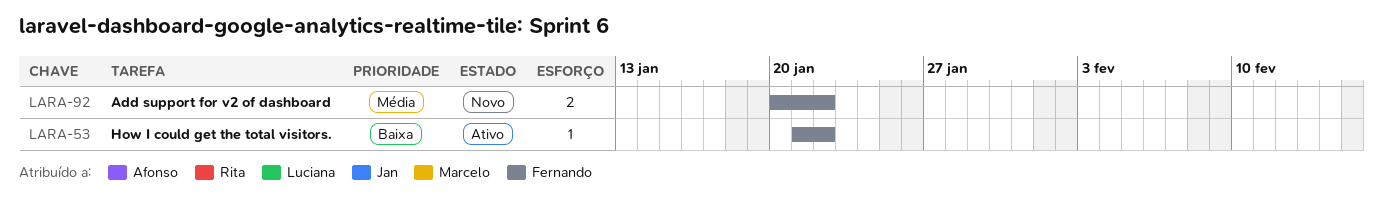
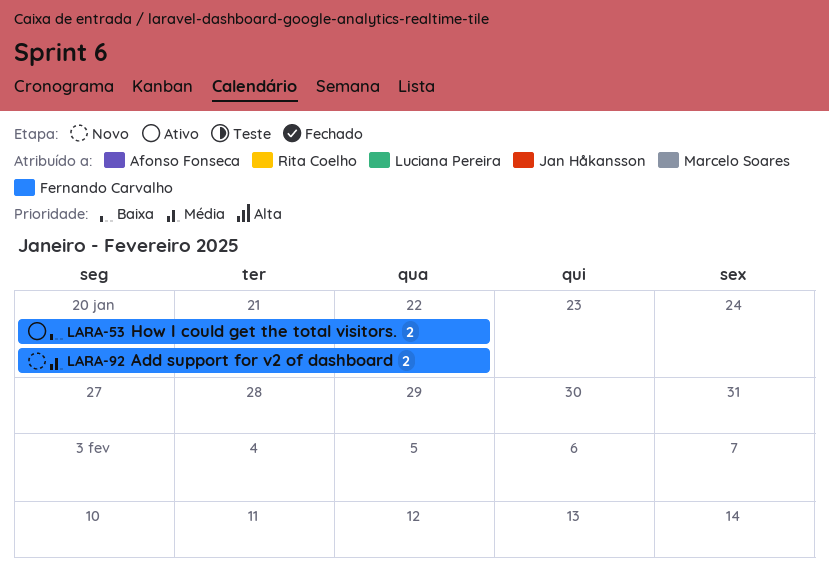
LARA-53, estimate: 1 -> 2
LARA-53, start: Jan 21 -> Jan 20

